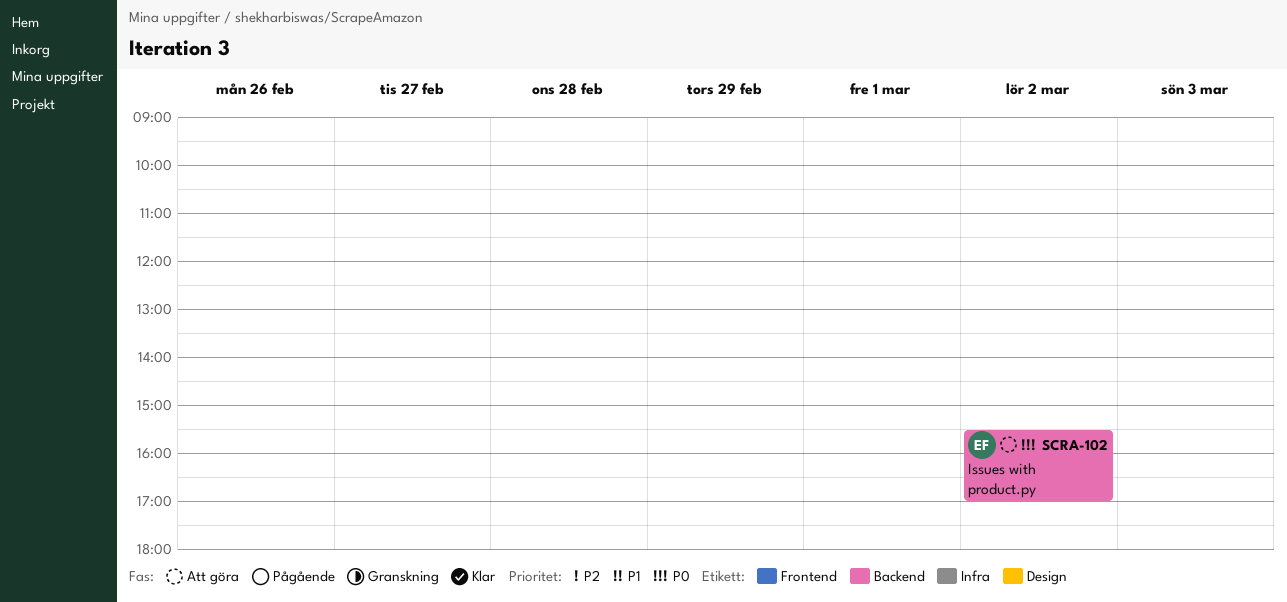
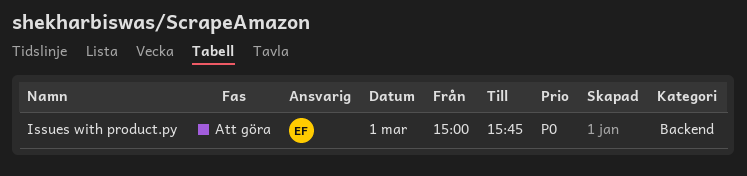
Issues with product.py, day: Mar 2 -> Mar 1
Issues with product.py, begins: 15:30 -> 15:00
Issues with product.py, ends: 17:00 -> 15:45

